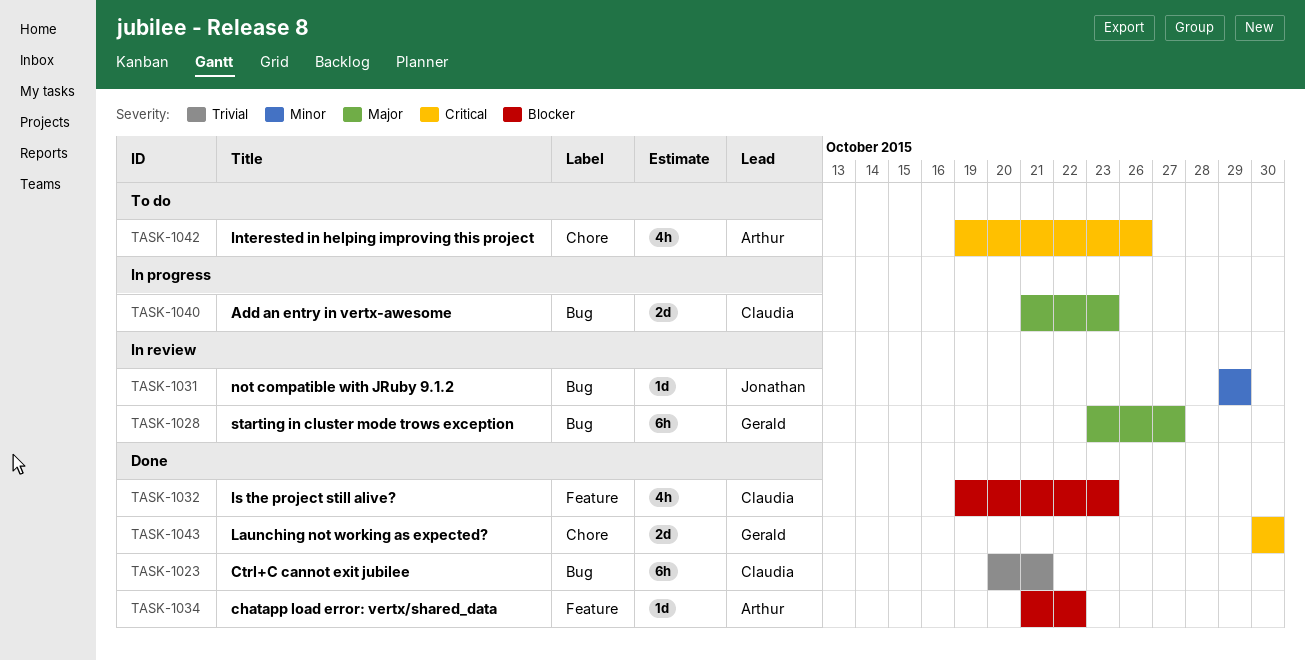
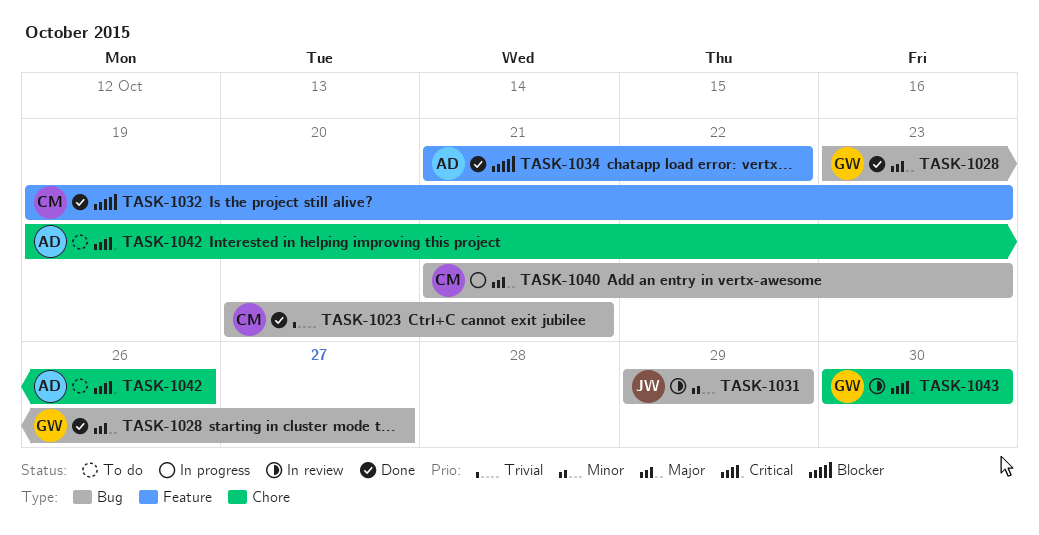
TASK-1028, status: In review -> Done
TASK-1043, status: Done -> In review

